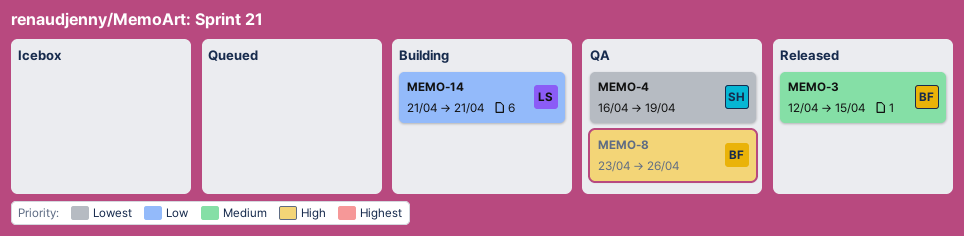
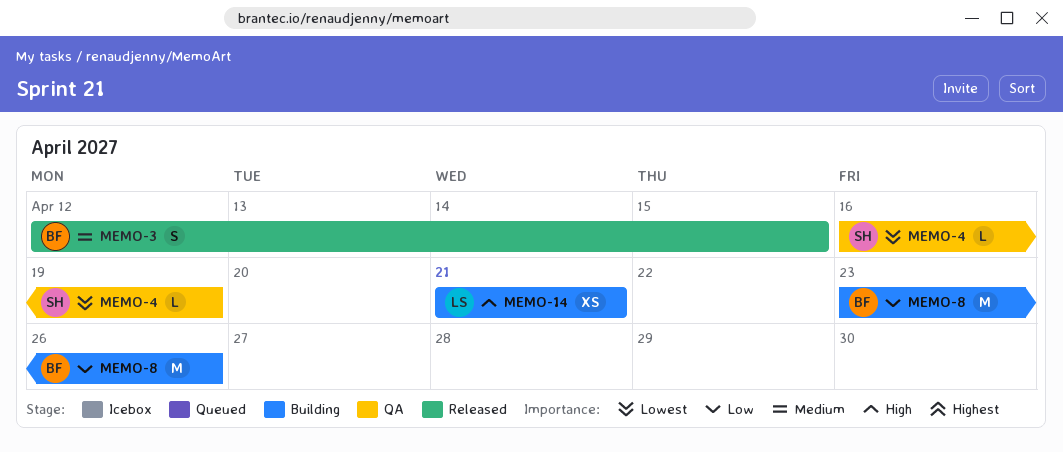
MEMO-8, status: QA -> Building
MEMO-8, priority: High -> Low
MEMO-14, priority: Low -> High

